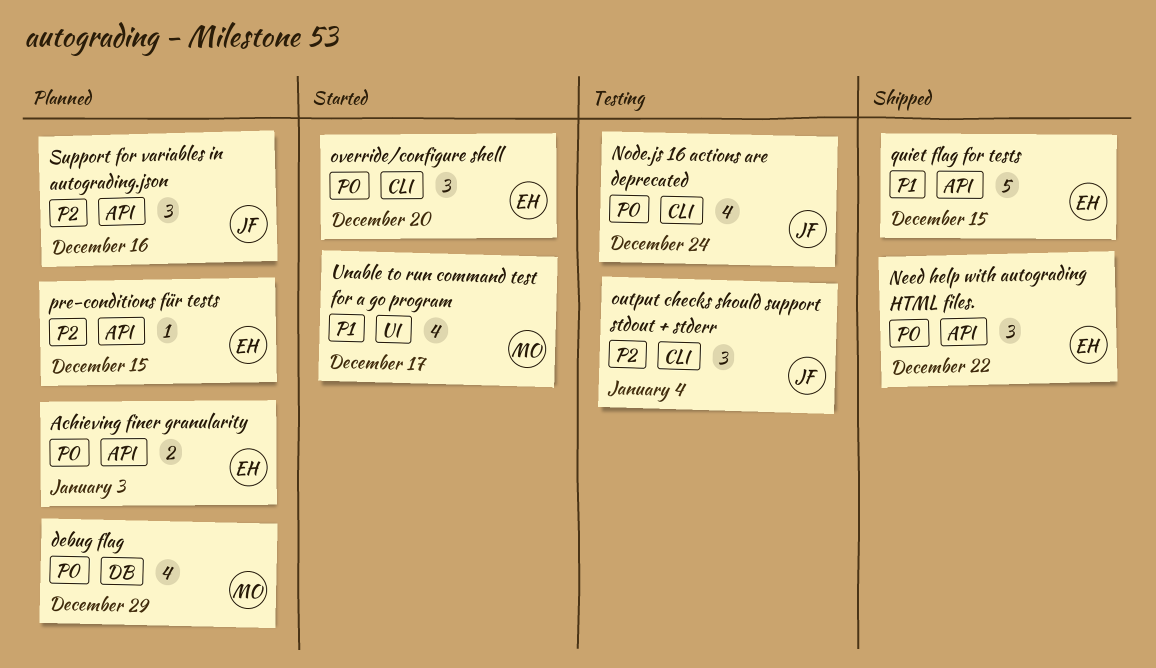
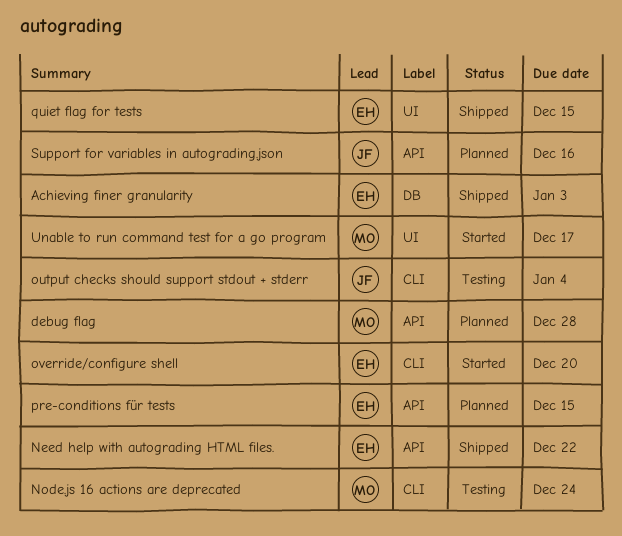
Achieving finer granularity, status: Planned -> Shipped
Achieving finer granularity, label: API -> DB
debug flag, label: DB -> API
debug flag, due: Dec 29 -> Dec 28
Node.js 16 actions are deprecated, owner: JF -> MO
quiet flag for tests, label: API -> UI

